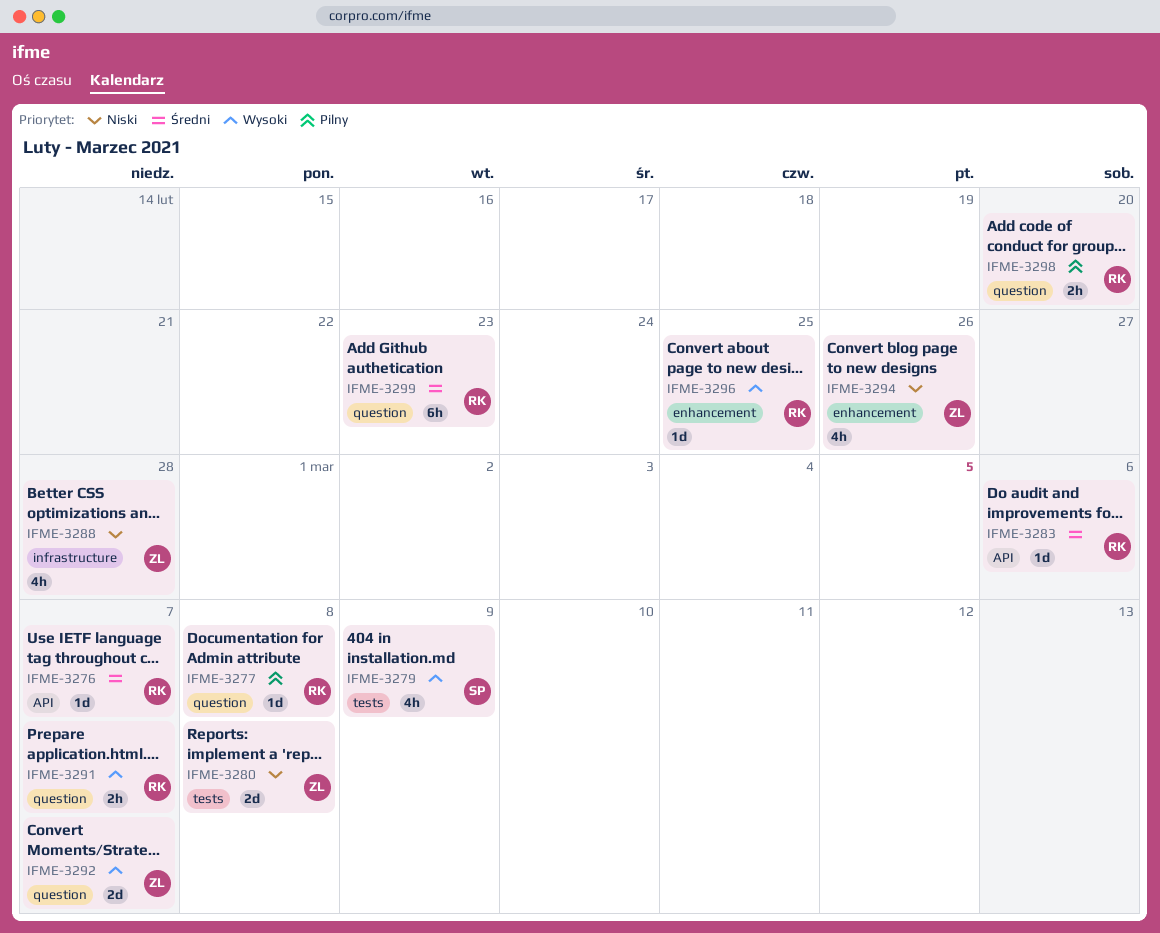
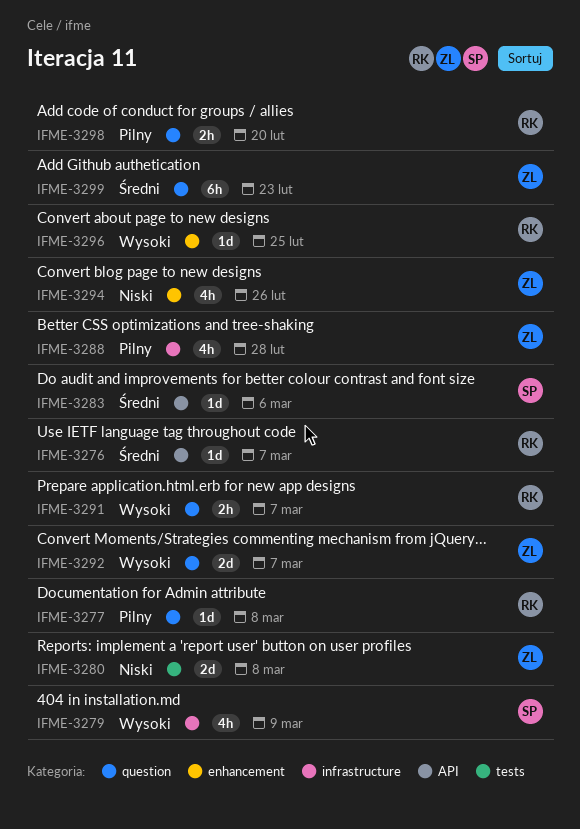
IFME-3279, label: tests -> infrastructure
IFME-3283, owner: RK -> SP
IFME-3288, priority: Niski -> Pilny
IFME-3299, owner: RK -> ZL

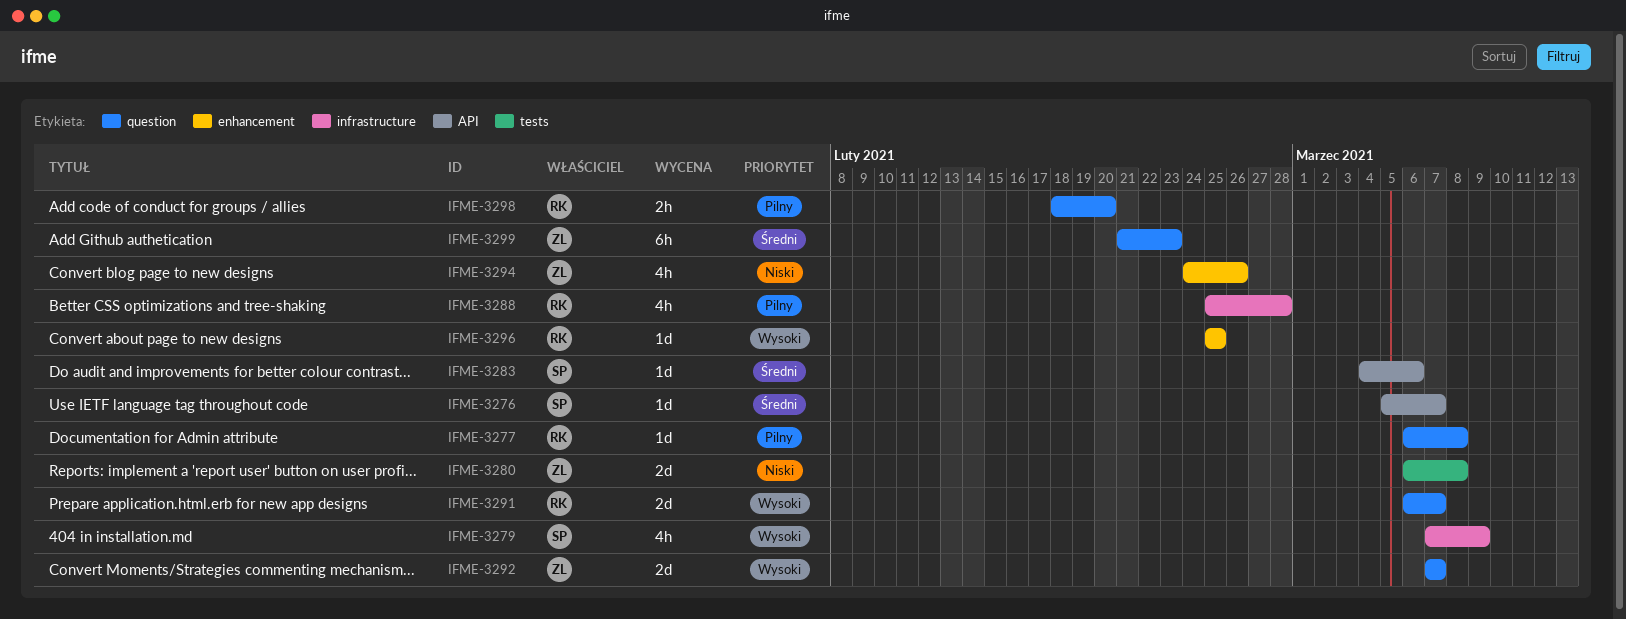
IFME-3276, owner: RK -> SP
IFME-3288, owner: ZL -> RK
IFME-3291, estimate: 2h -> 2d

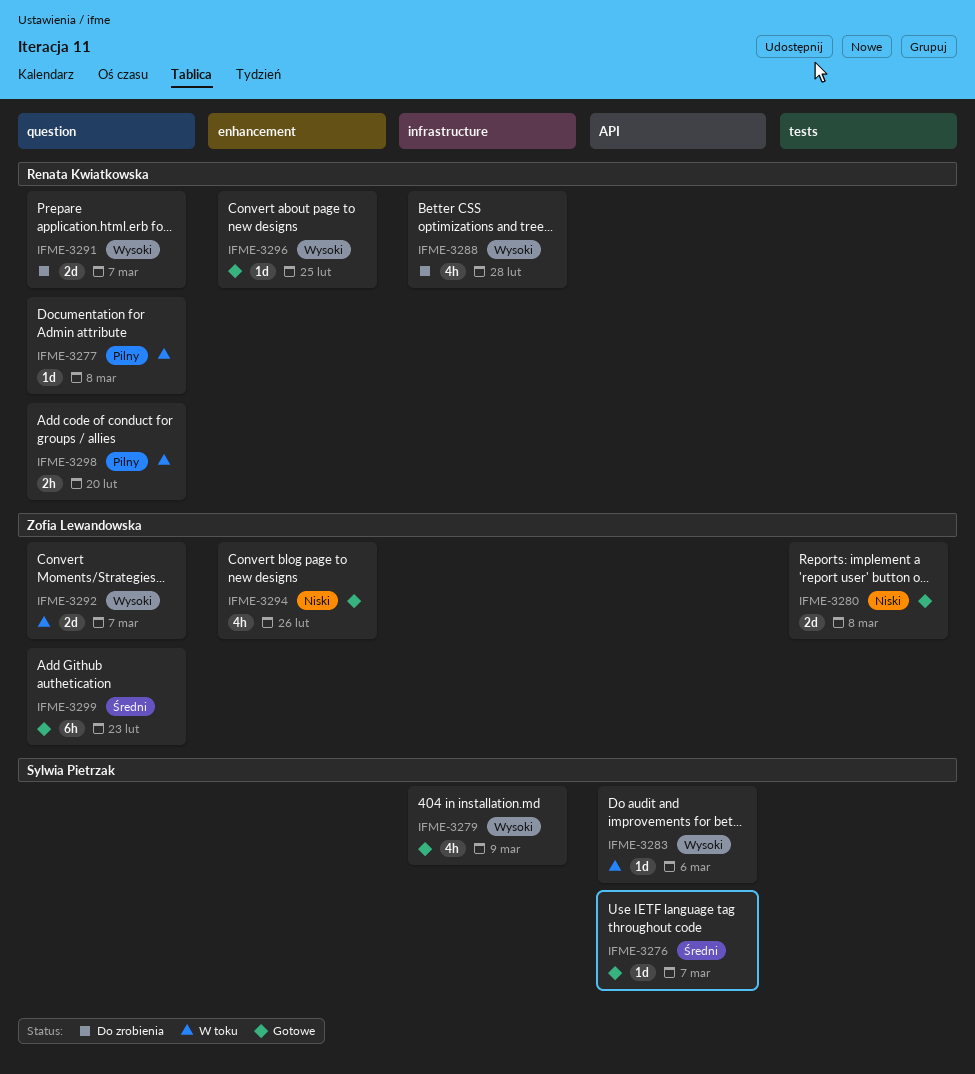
IFME-3283, priority: Średni -> Wysoki
IFME-3288, priority: Pilny -> Wysoki

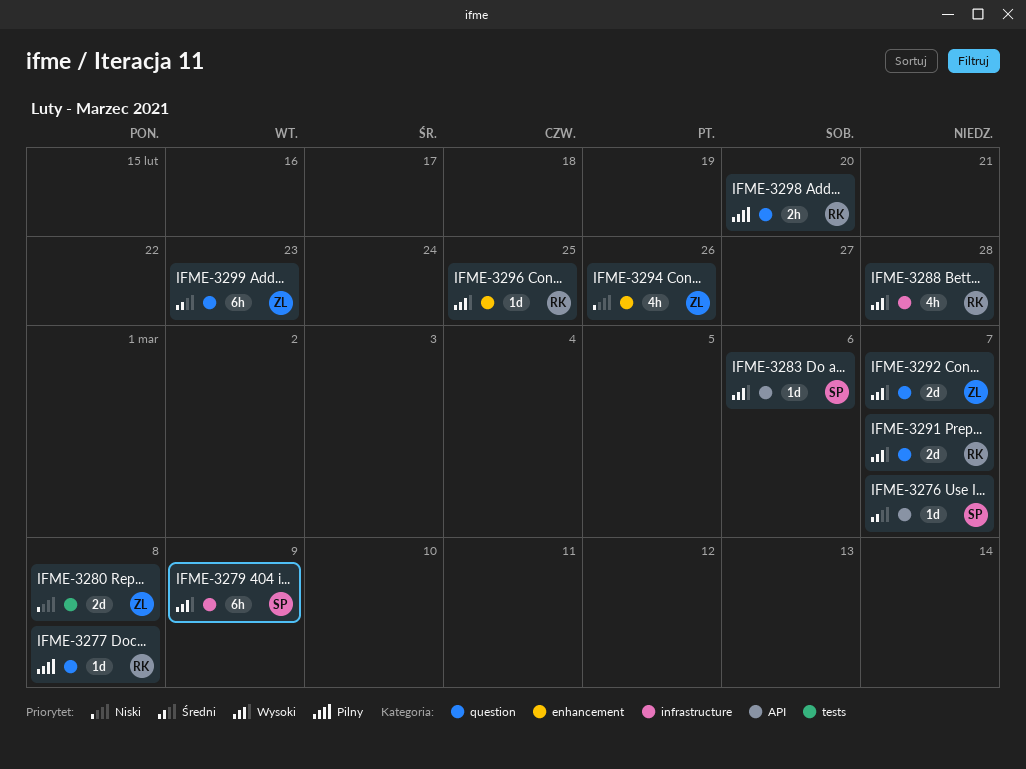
IFME-3279, estimate: 4h -> 6h

